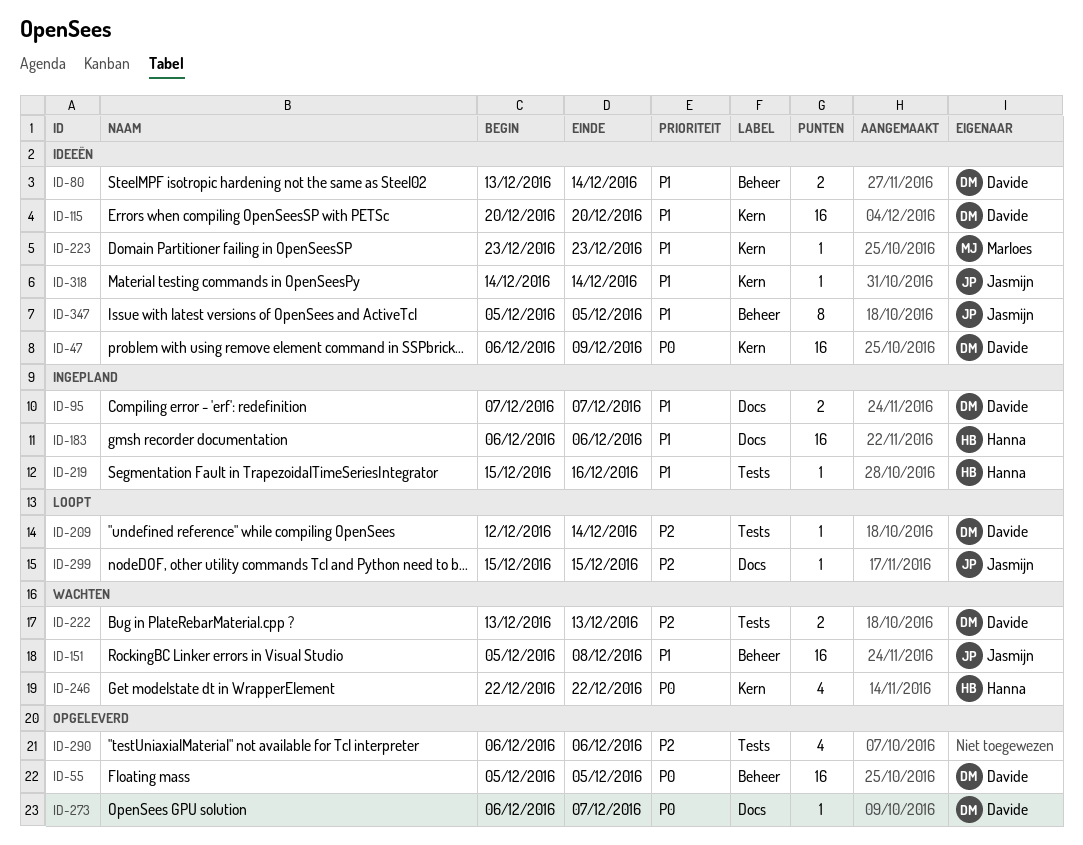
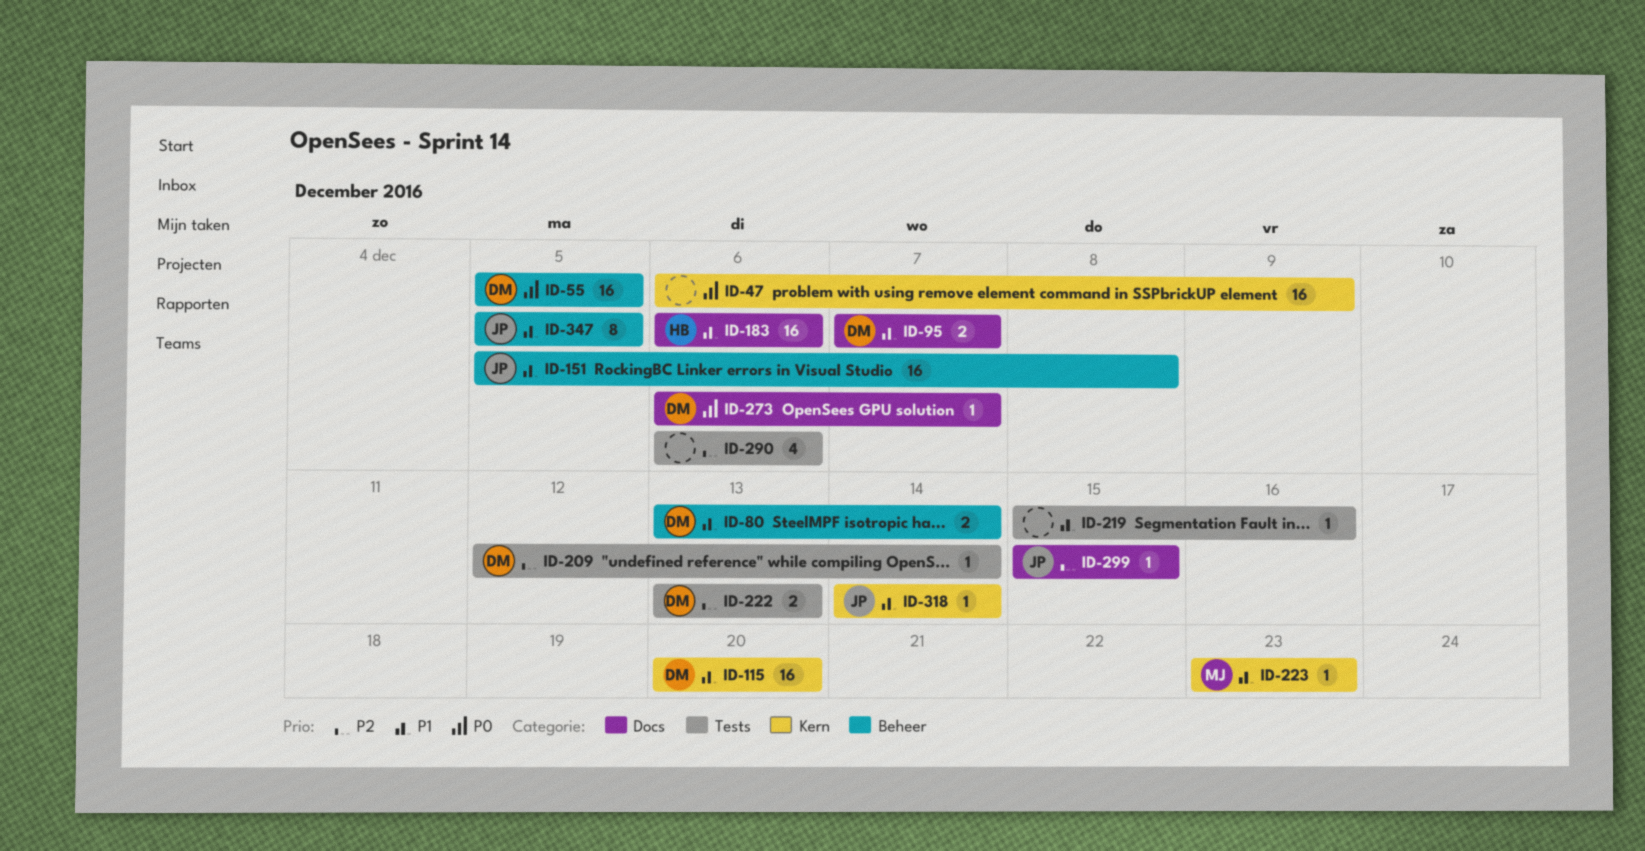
ID-47, owner: Davide -> none
ID-219, owner: Hanna -> none
ID-246: present -> none

